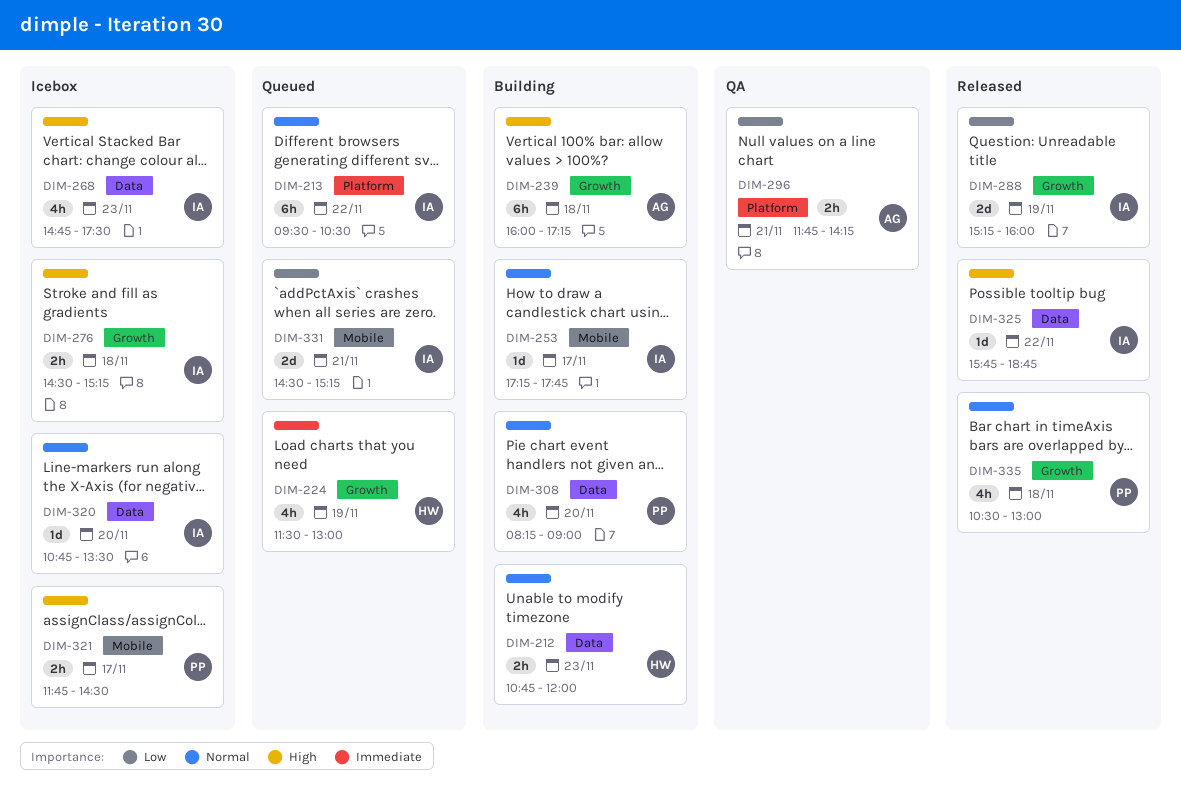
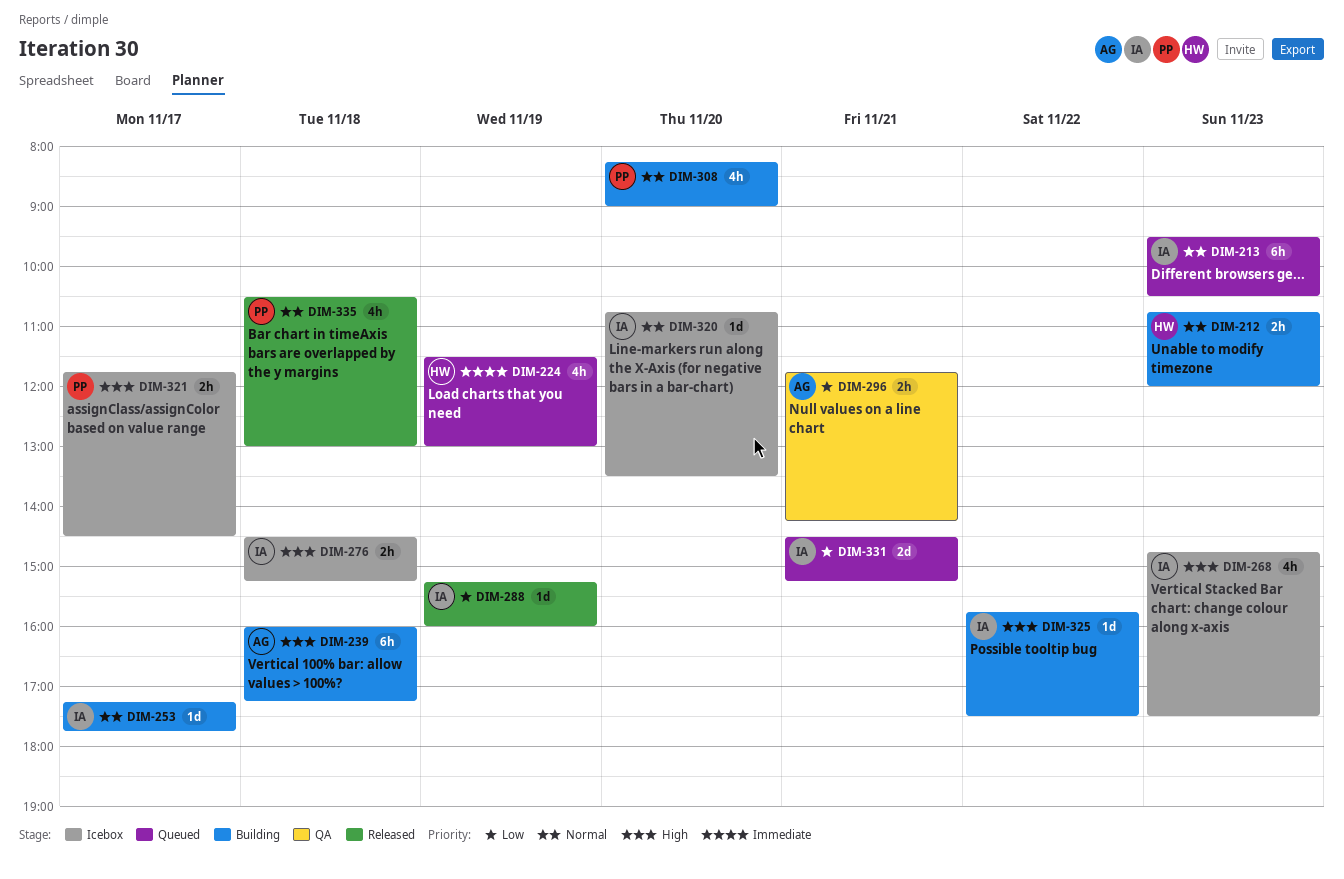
DIM-213, day: Nov 22 -> Nov 23
DIM-288, estimate: 2d -> 1d
DIM-325, status: Released -> Building
DIM-325, ends: 18:45 -> 17:30

